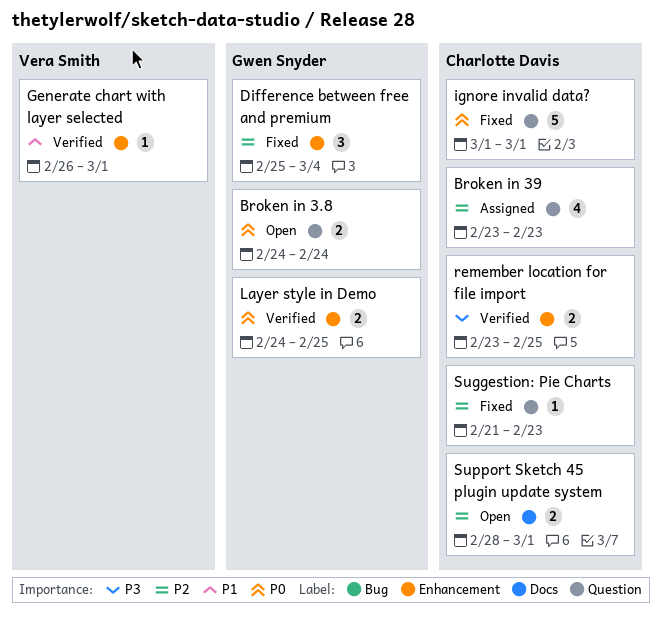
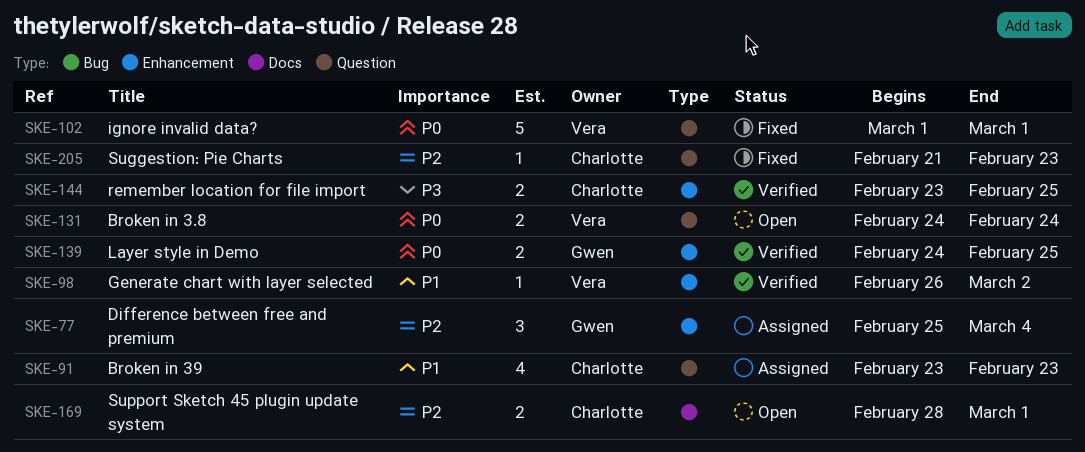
Broken in 3.8, owner: Gwen Snyder -> Vera Smith
Broken in 39, priority: P2 -> P1
Difference between free and premium, status: Fixed -> Assigned
Generate chart with layer selected, due: Mar 1 -> Mar 2
ignore invalid data?, owner: Charlotte Davis -> Vera Smith

